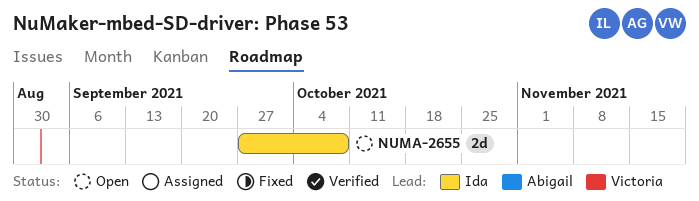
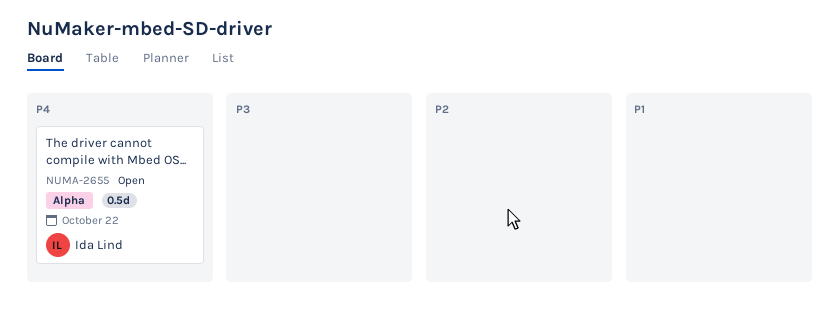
NUMA-2655, estimate: 2d -> 0.5d
NUMA-2655, due: Oct 8 -> Oct 22

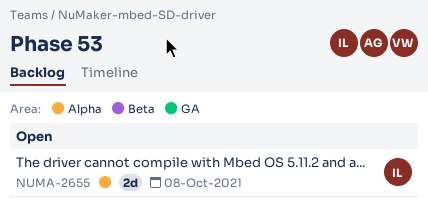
NUMA-2655, estimate: 0.5d -> 2d
NUMA-2655, due: Oct 22 -> Oct 8

